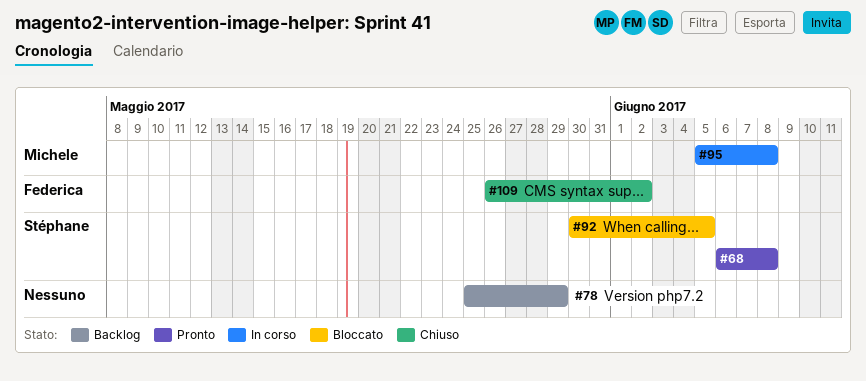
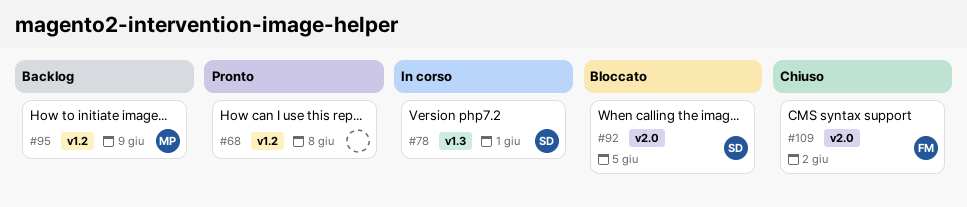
#68, owner: Stéphane -> none
#78, status: Backlog -> In corso
#78, owner: none -> Stéphane
#78, due: May 29 -> Jun 1
#95, status: In corso -> Backlog
#95, due: Jun 8 -> Jun 9

